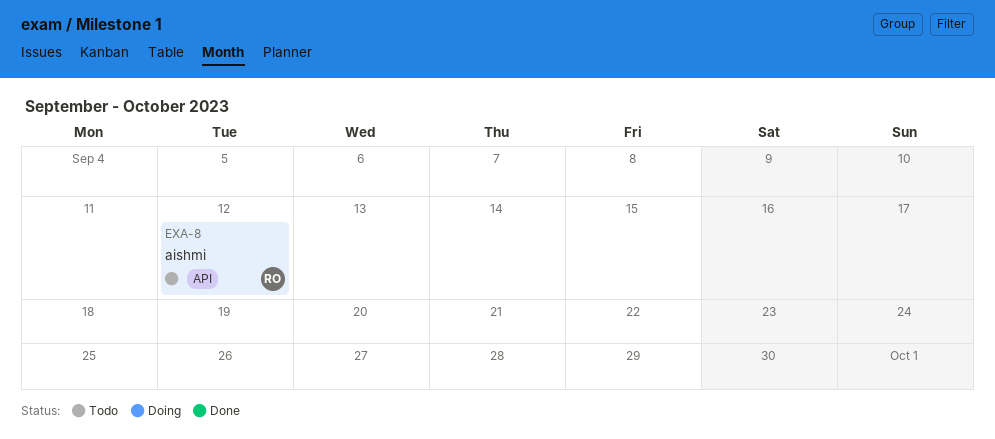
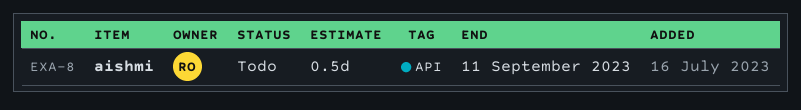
EXA-8, due: Sep 12 -> Sep 11

